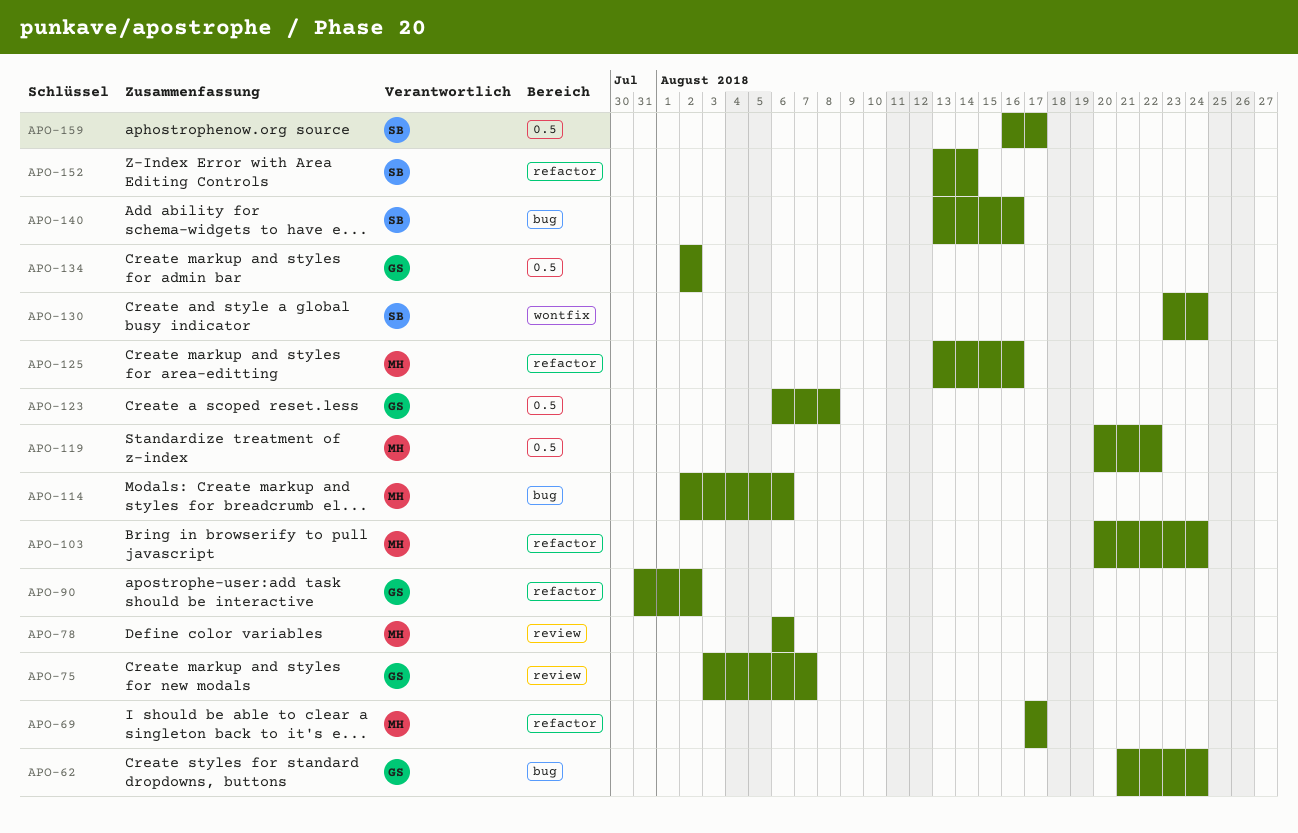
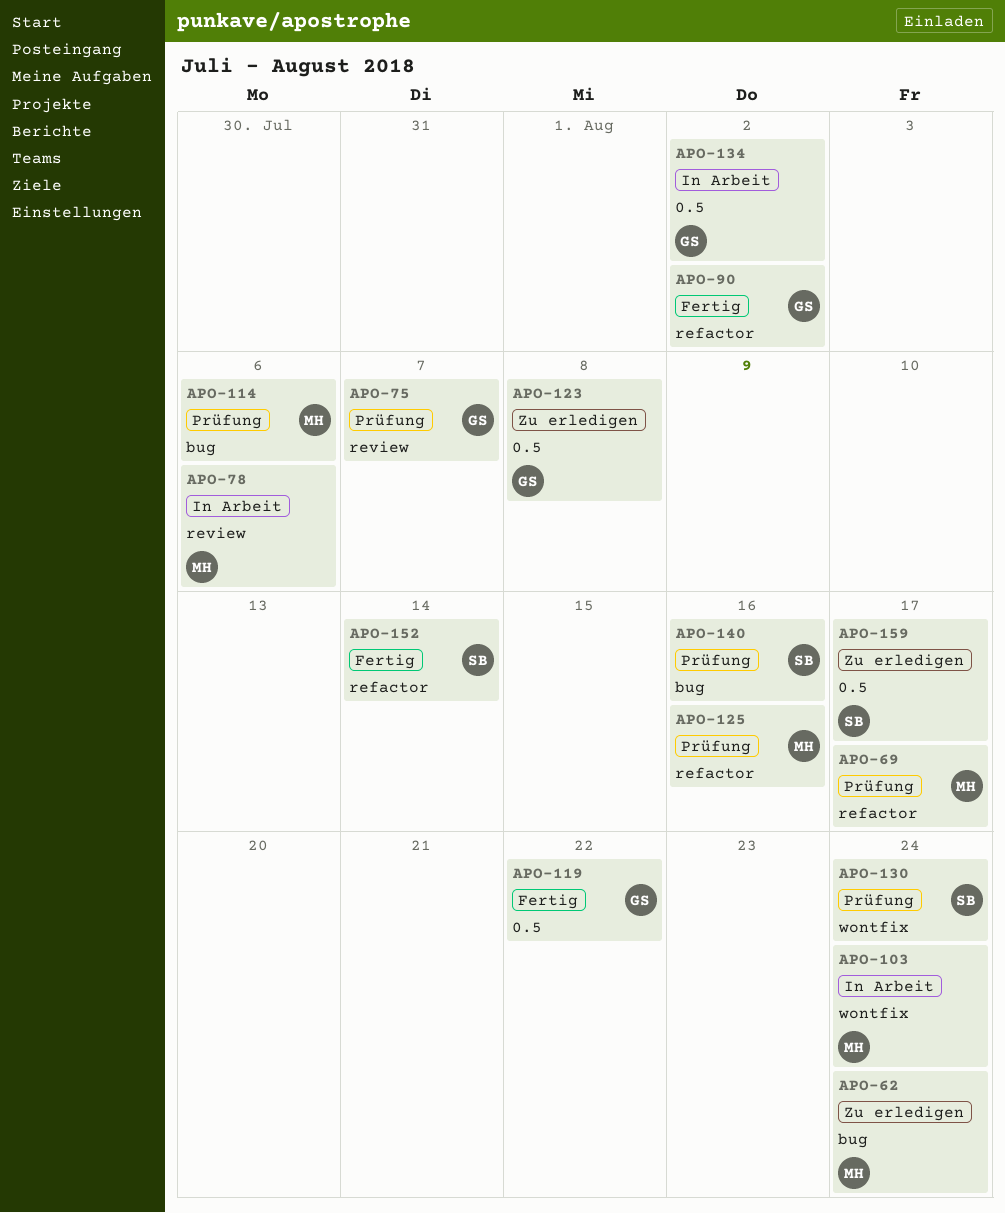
APO-62, owner: GS -> MH
APO-103, label: refactor -> wontfix
APO-119, owner: MH -> GS

